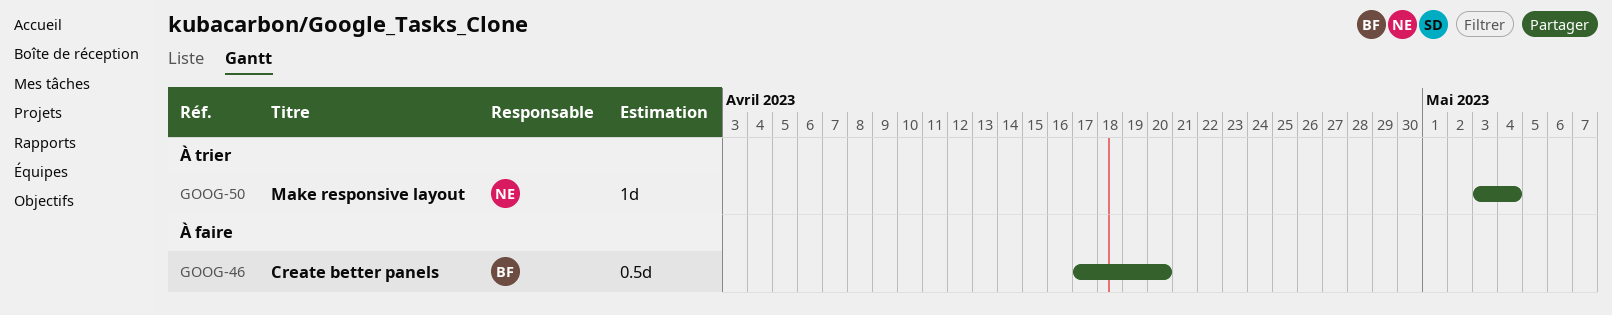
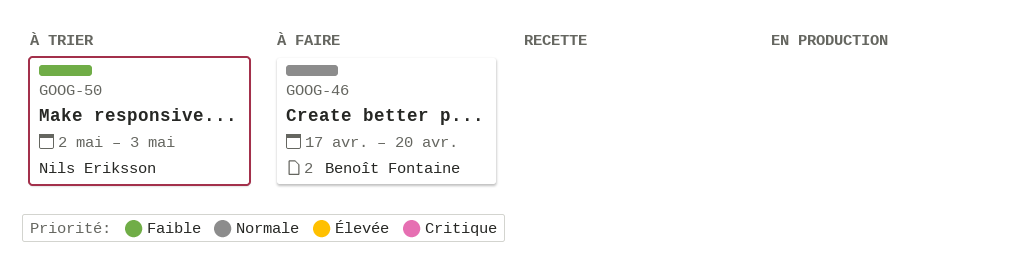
GOOG-50, start: May 3 -> May 2
GOOG-50, due: May 4 -> May 3

